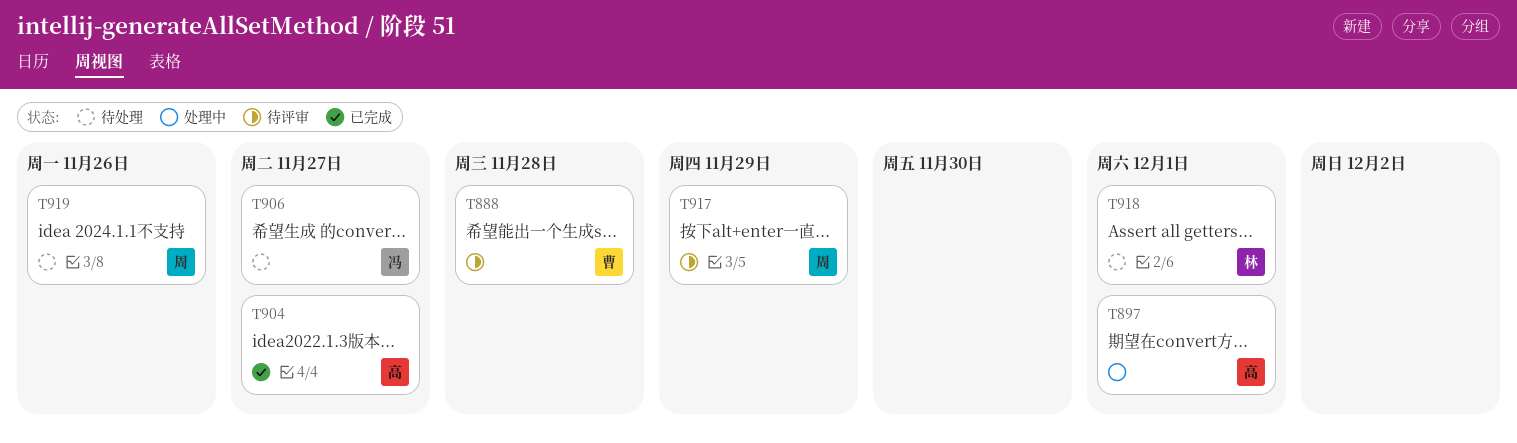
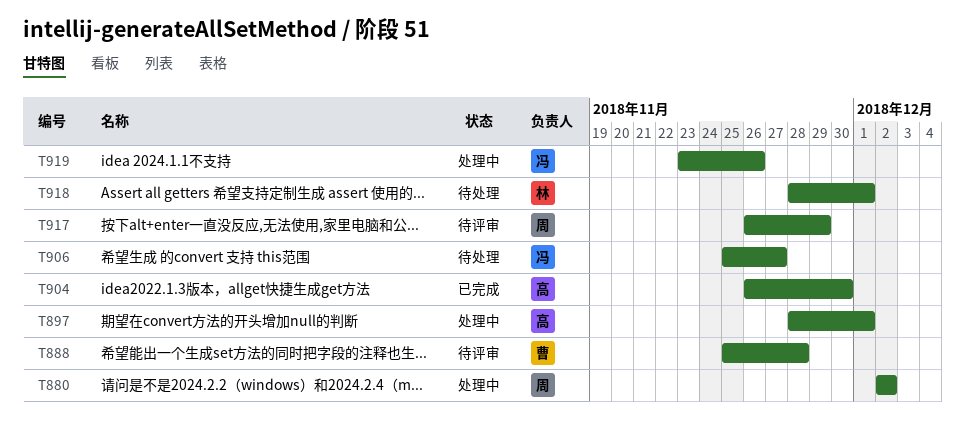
T880: none -> present
T904, due: Nov 27 -> Nov 30
T919, status: 待处理 -> 处理中
T919, owner: 周 -> 冯

